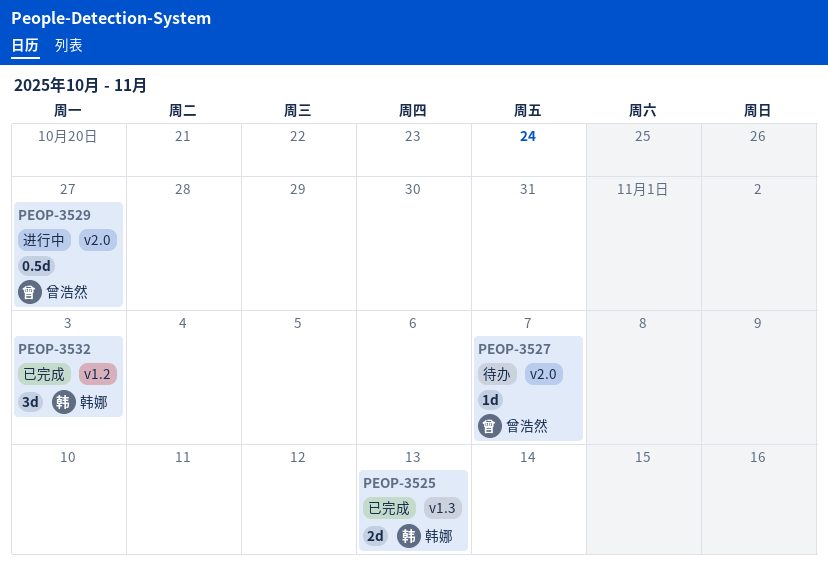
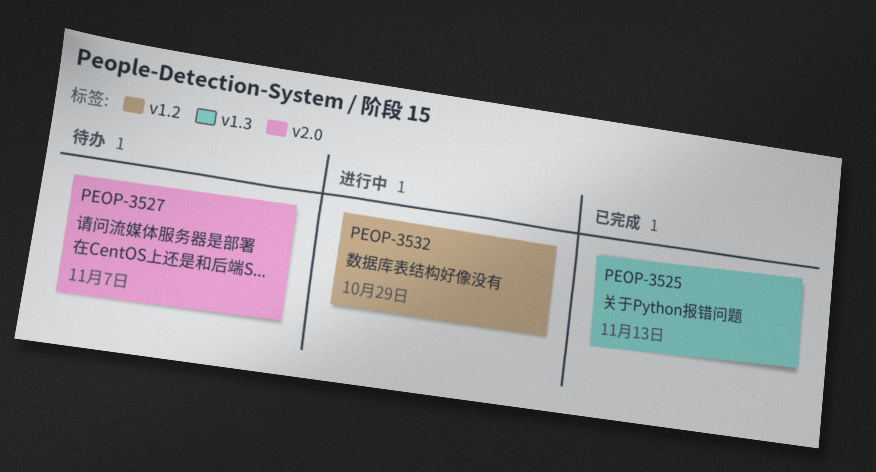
PEOP-3529: present -> none
PEOP-3532, status: 已完成 -> 进行中
PEOP-3532, due: Nov 3 -> Oct 29

